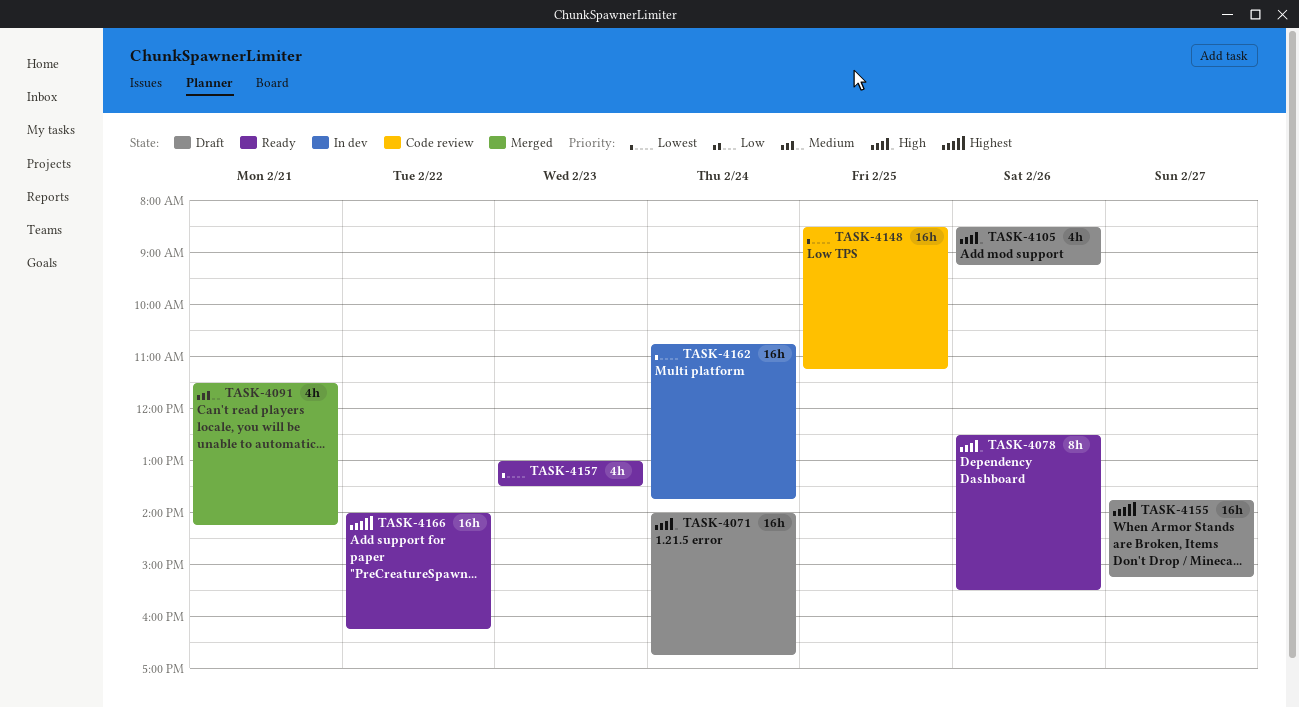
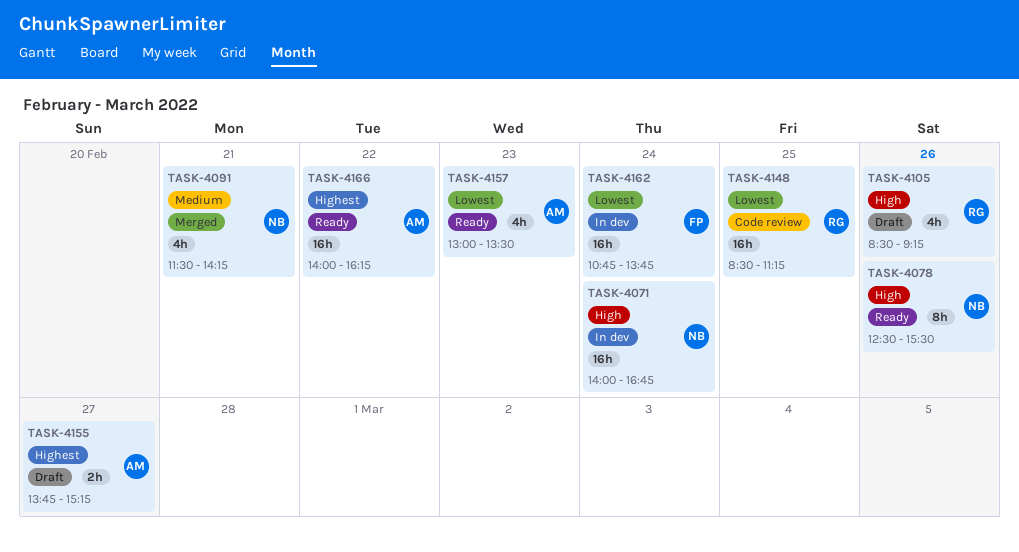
TASK-4071, status: Draft -> In dev
TASK-4155, estimate: 16h -> 2h

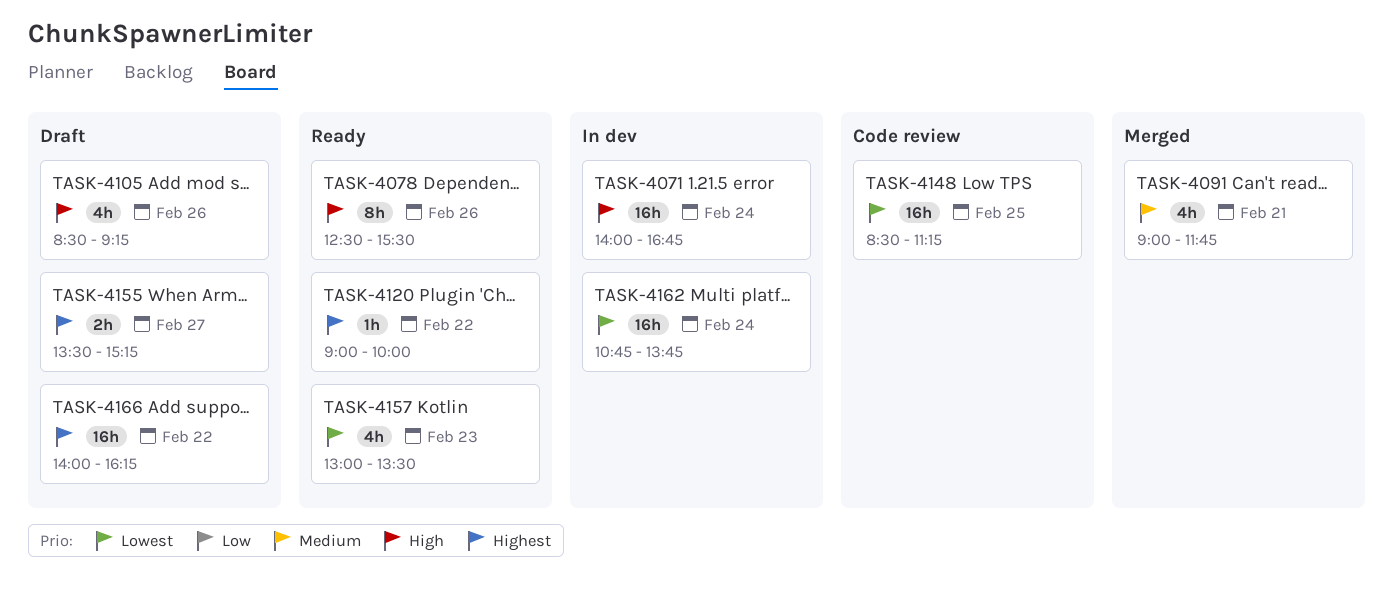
TASK-4091, begins: 11:30 -> 09:00
TASK-4091, ends: 14:15 -> 11:45
TASK-4120: none -> present
TASK-4155, begins: 13:45 -> 13:30
TASK-4166, status: Ready -> Draft

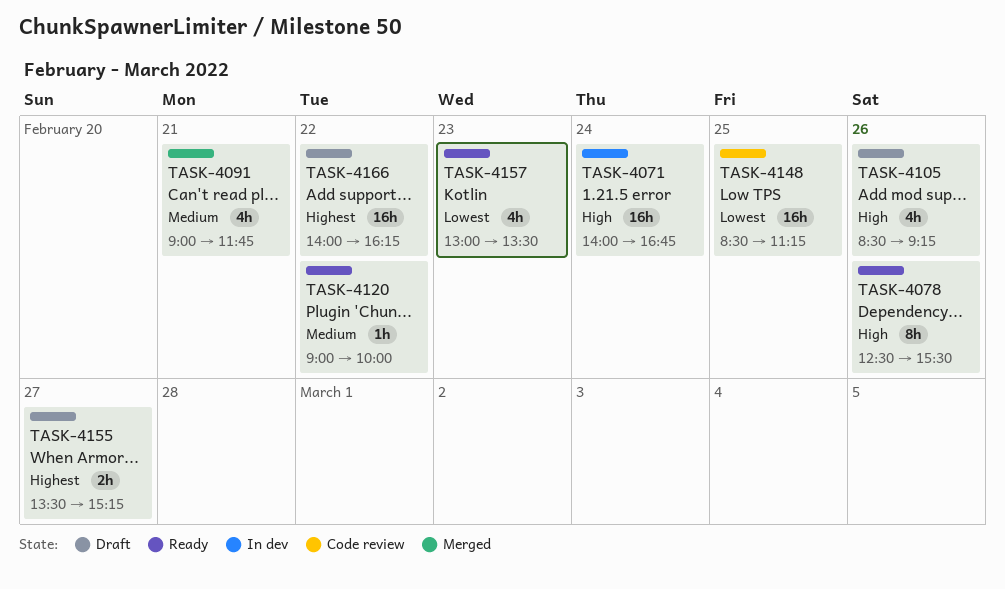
TASK-4120, priority: Highest -> Medium
TASK-4162: present -> none

